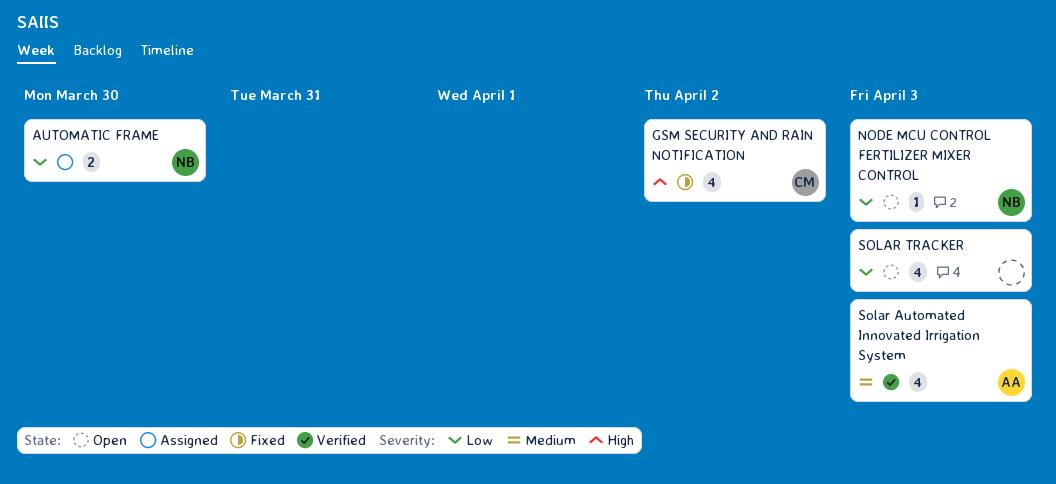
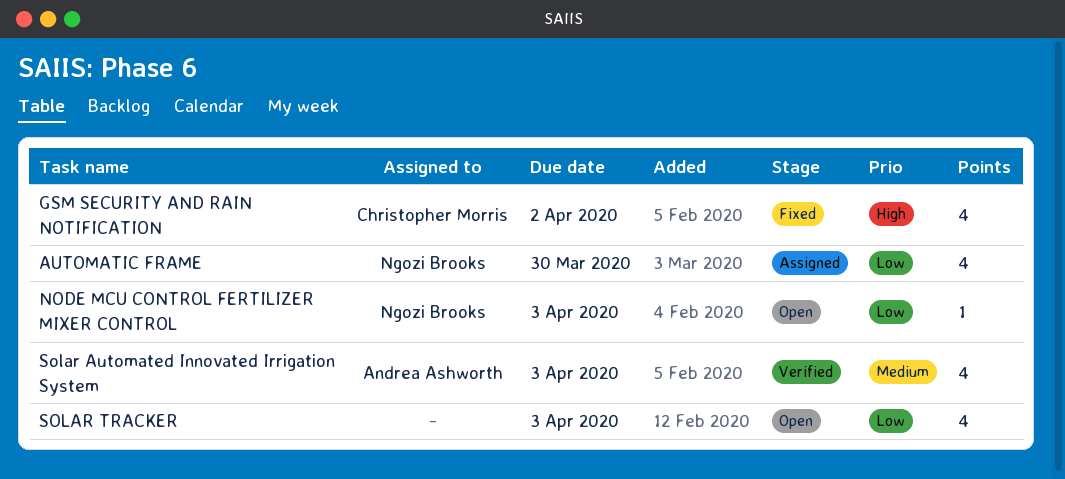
AUTOMATIC FRAME, estimate: 2 -> 4

